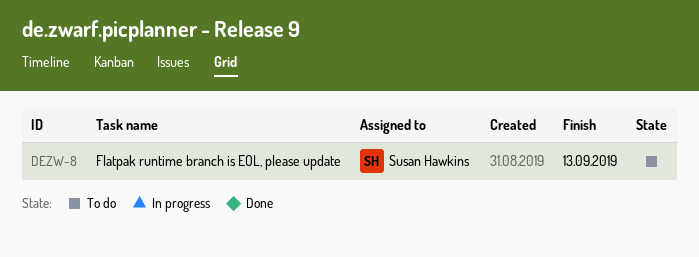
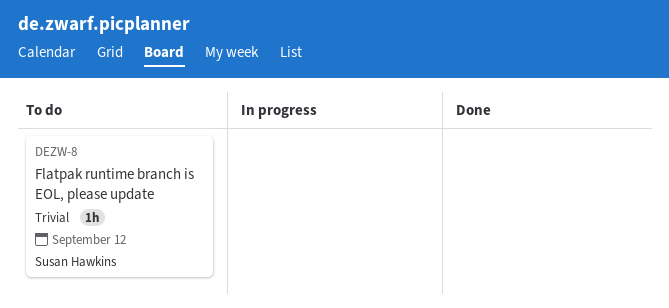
DEZW-8, due: Sep 13 -> Sep 12

